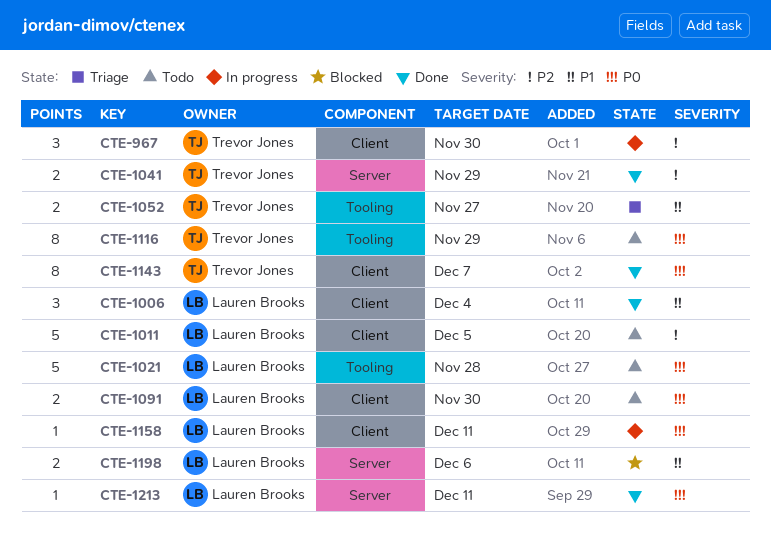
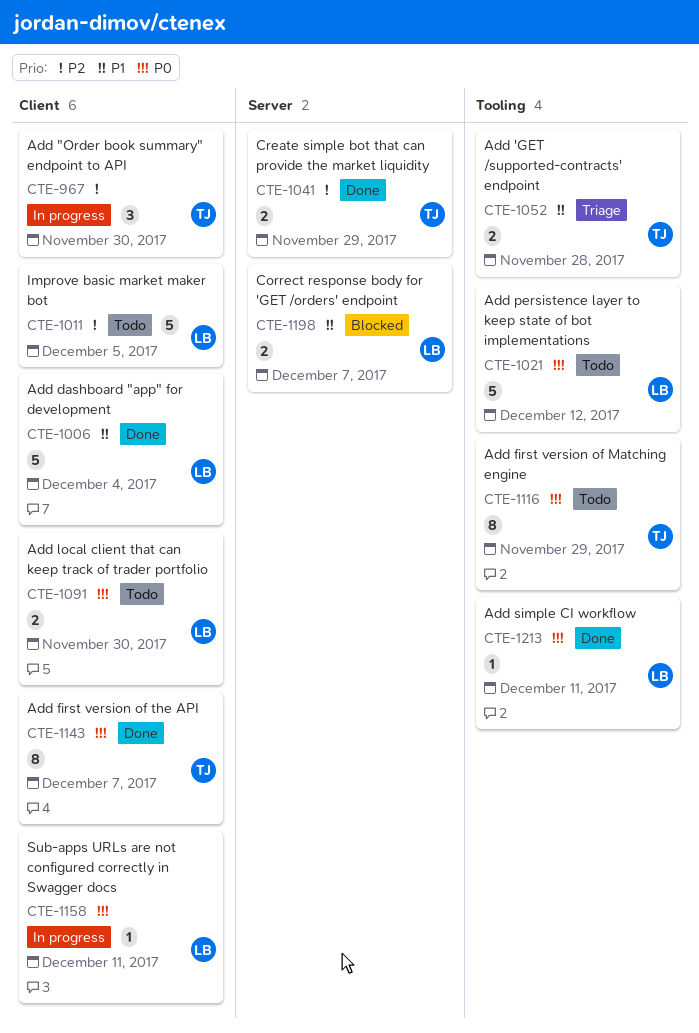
CTE-1006, estimate: 3 -> 5
CTE-1021, due: Nov 28 -> Dec 12
CTE-1052, due: Nov 27 -> Nov 28
CTE-1198, due: Dec 6 -> Dec 7
CTE-1213, label: Server -> Tooling

